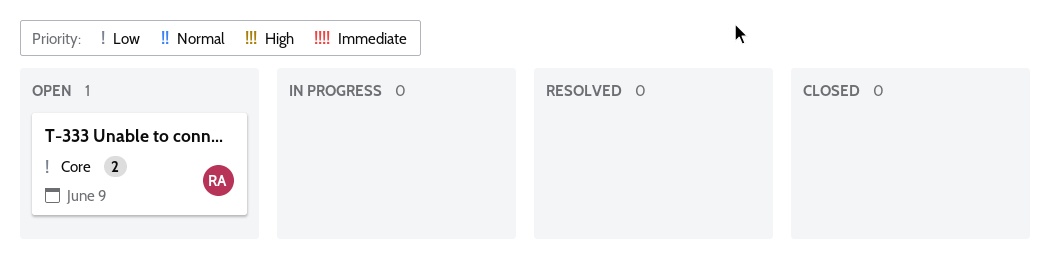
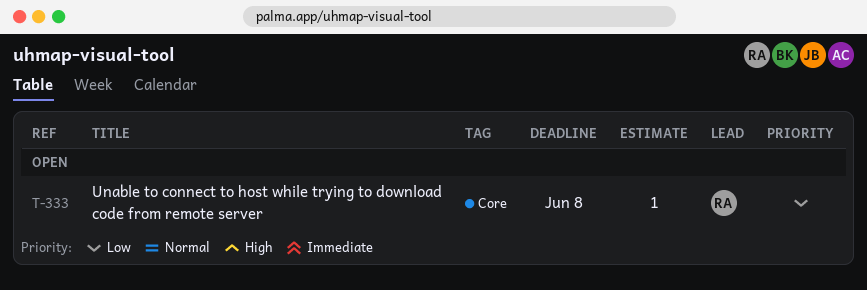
T-333, estimate: 2 -> 1
T-333, due: Jun 9 -> Jun 8

